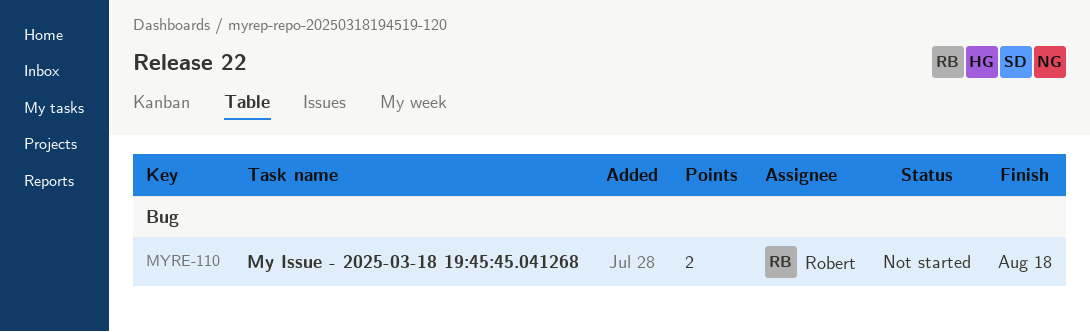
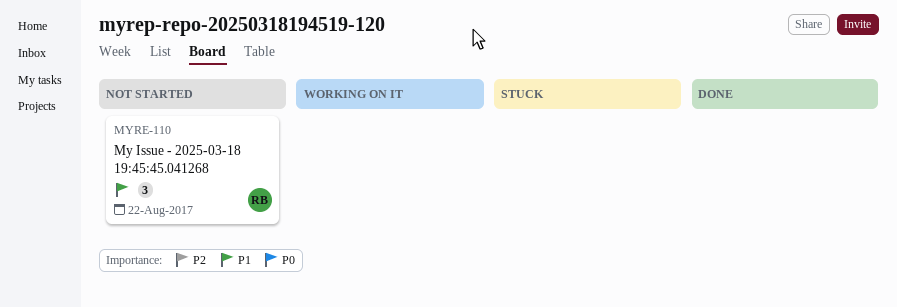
MYRE-110, estimate: 2 -> 3
MYRE-110, due: Aug 18 -> Aug 22

